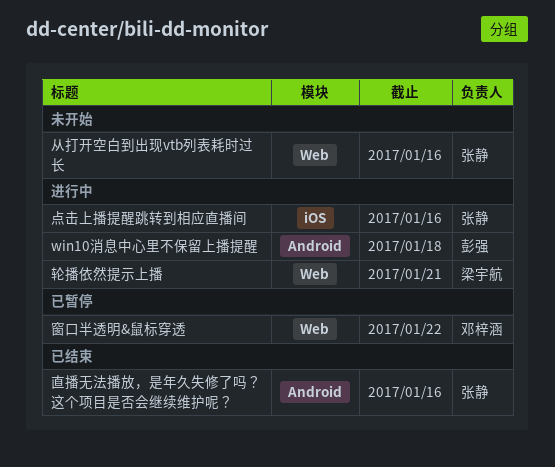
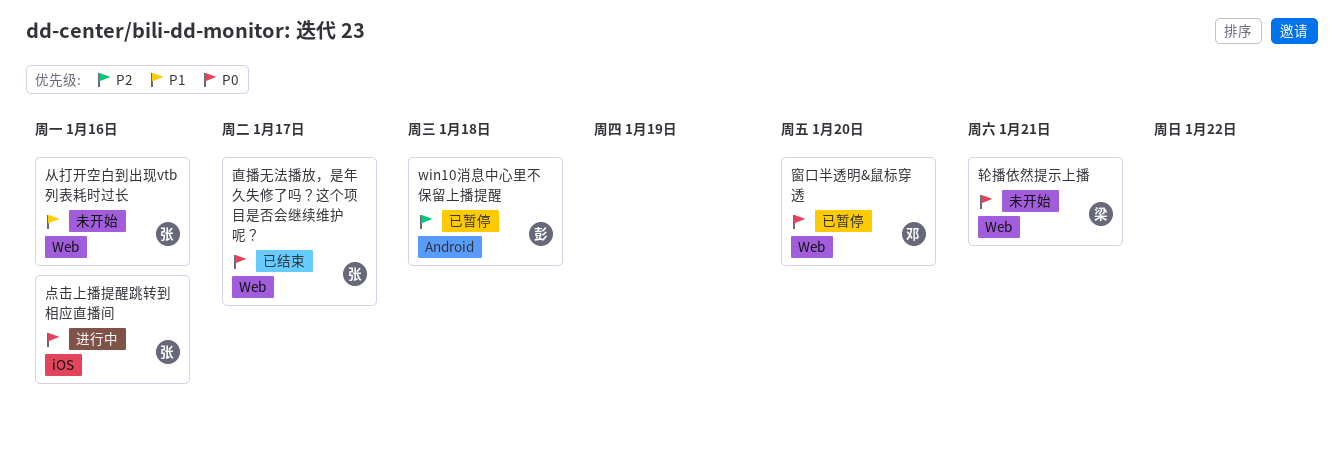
win10消息中心里不保留上播提醒, status: 进行中 -> 已暂停
直播无法播放，是年久失修了吗？这个项目是否会继续维护呢？, label: Android -> Web
直播无法播放，是年久失修了吗？这个项目是否会继续维护呢？, due: Jan 16 -> Jan 17
窗口半透明&鼠标穿透, due: Jan 22 -> Jan 20
轮播依然提示上播, status: 进行中 -> 未开始

